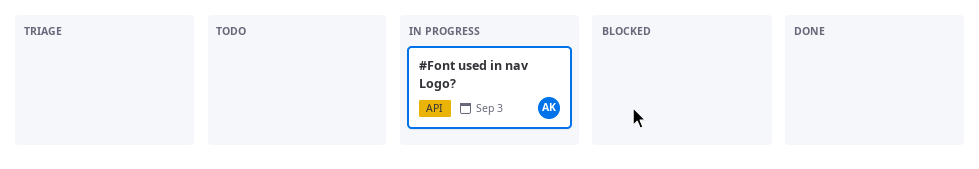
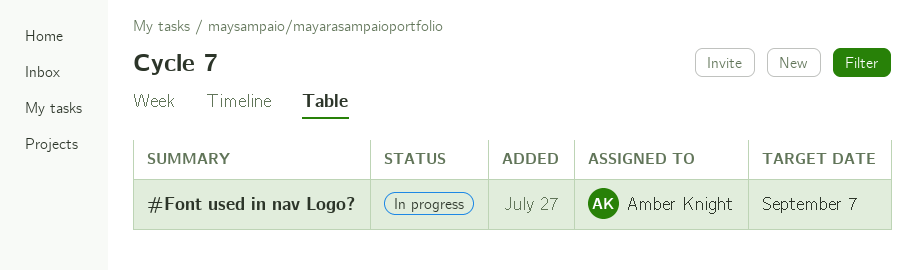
#Font used in nav Logo?, due: Sep 3 -> Sep 7

